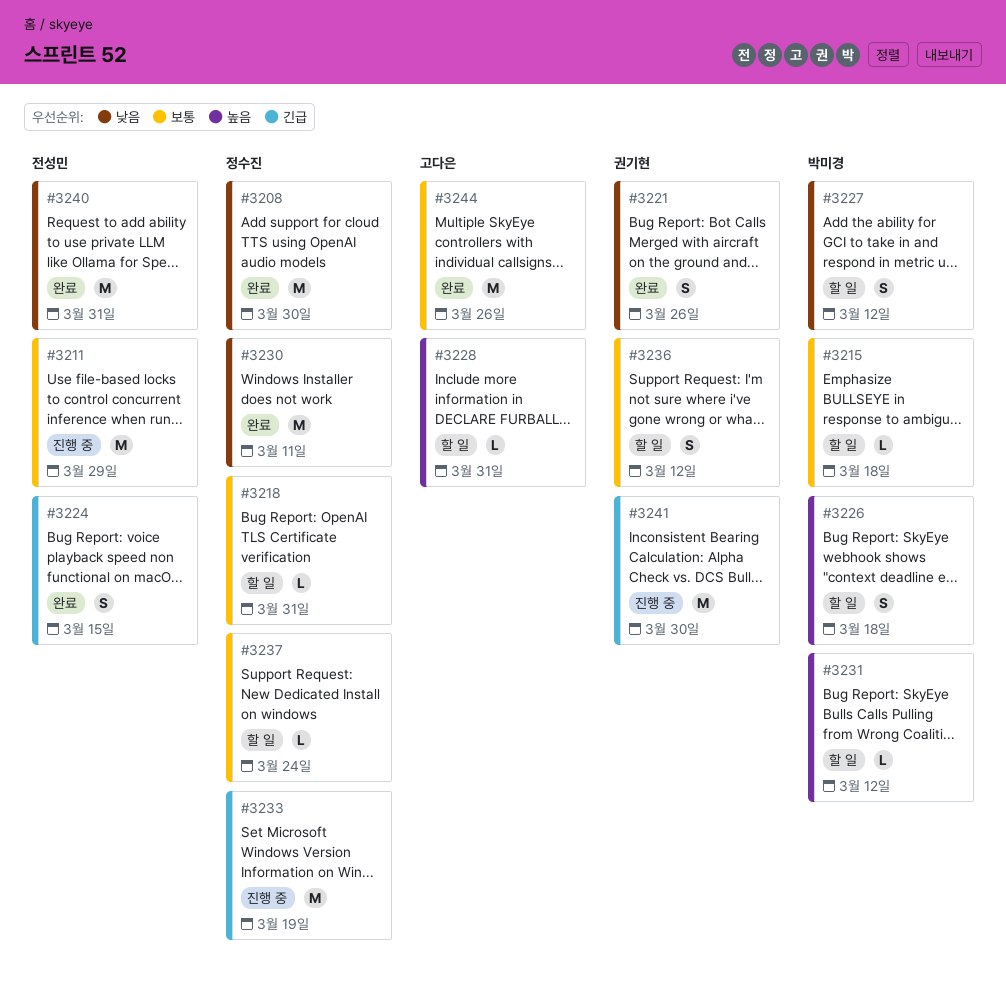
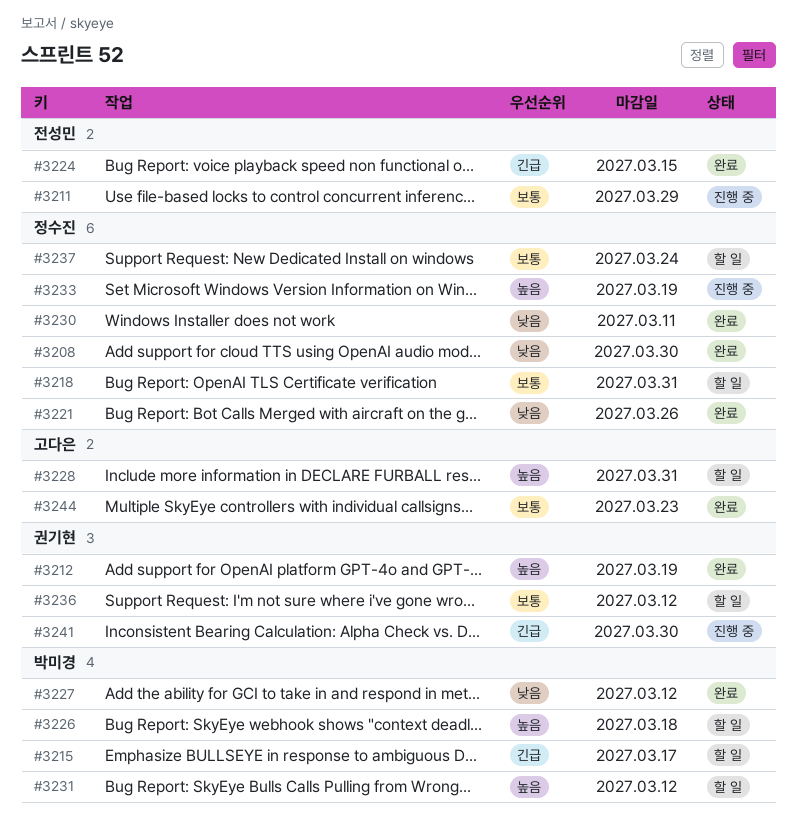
#3212: none -> present
#3215, priority: 보통 -> 긴급
#3215, due: Mar 18 -> Mar 17
#3221, owner: 권기현 -> 정수진
#3227, status: 할 일 -> 완료
#3233, priority: 긴급 -> 높음
#3240: present -> none
#3244, due: Mar 26 -> Mar 23

